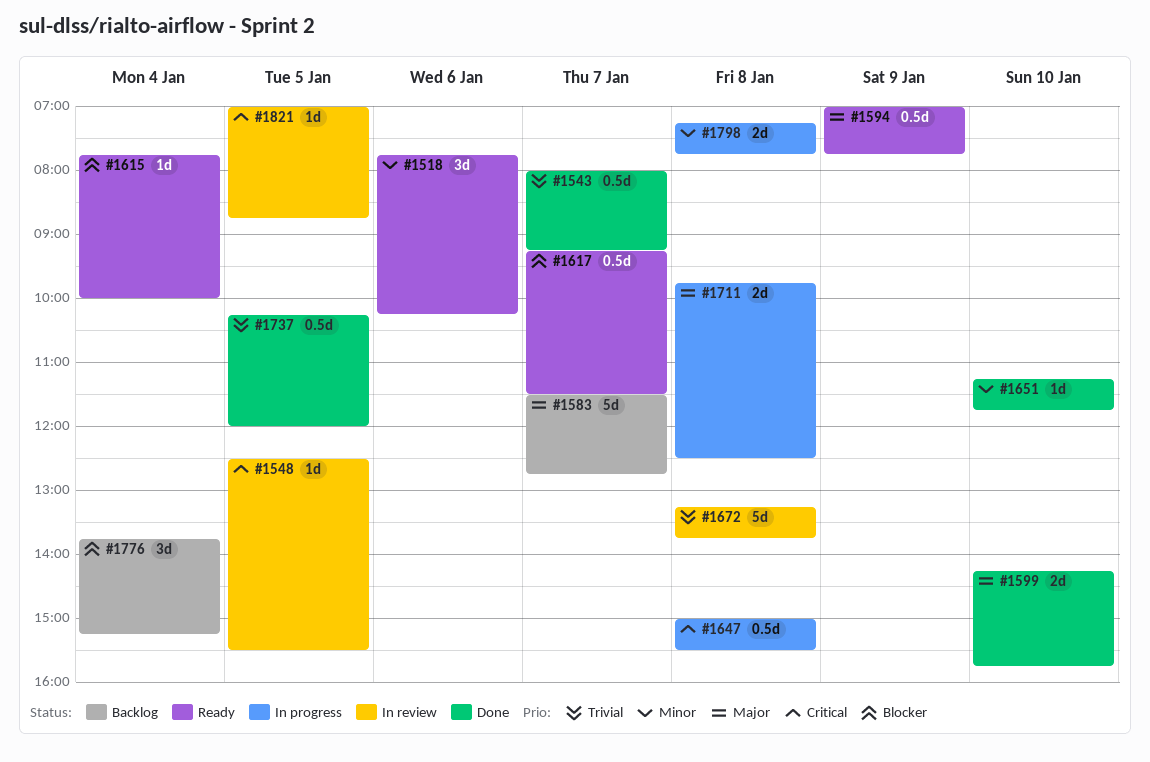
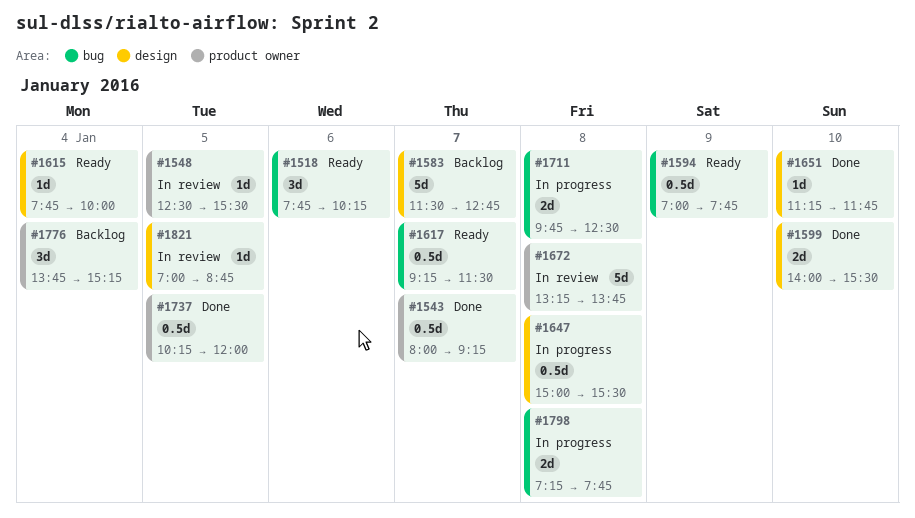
#1599, begins: 14:15 -> 14:00
#1599, ends: 15:45 -> 15:30

